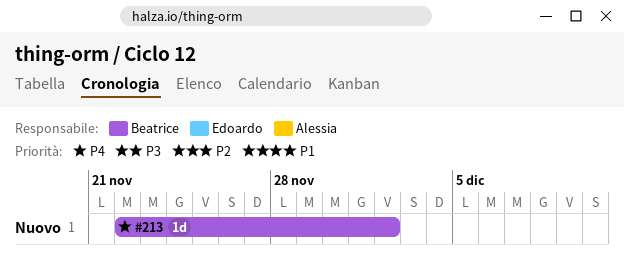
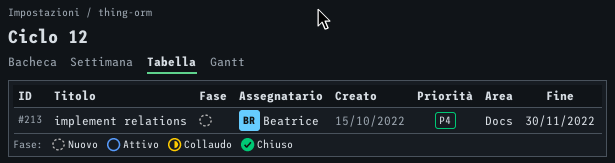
#213, due: Dec 2 -> Nov 30

